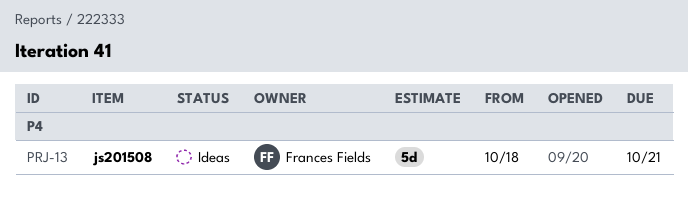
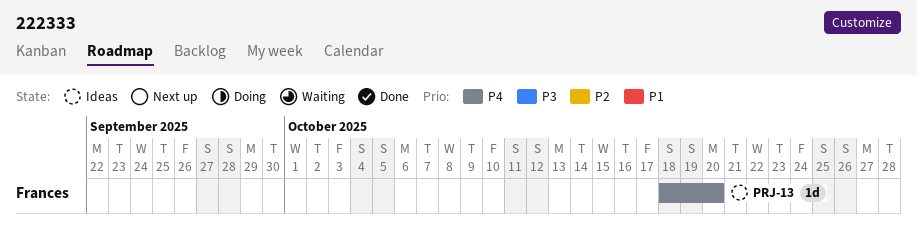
PRJ-13, estimate: 5d -> 1d
PRJ-13, due: Oct 21 -> Oct 20

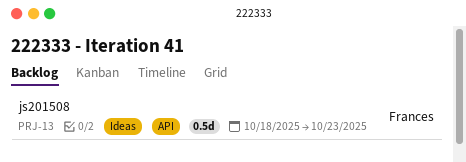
PRJ-13, estimate: 1d -> 0.5d
PRJ-13, due: Oct 20 -> Oct 23

